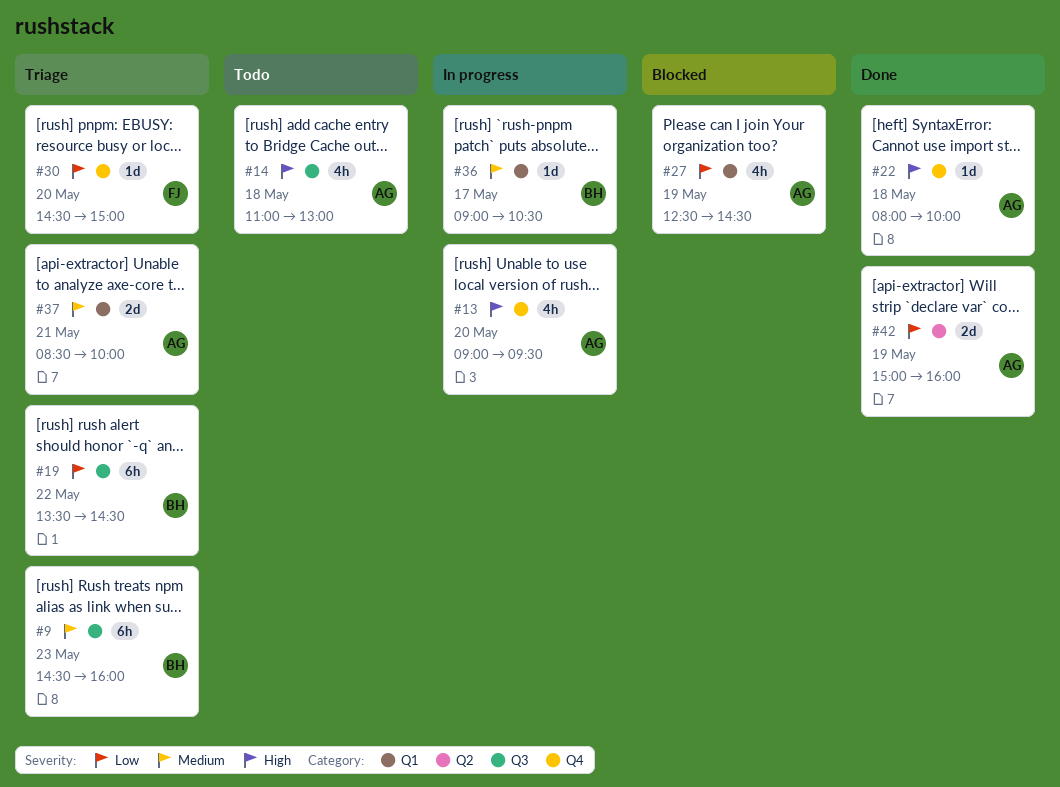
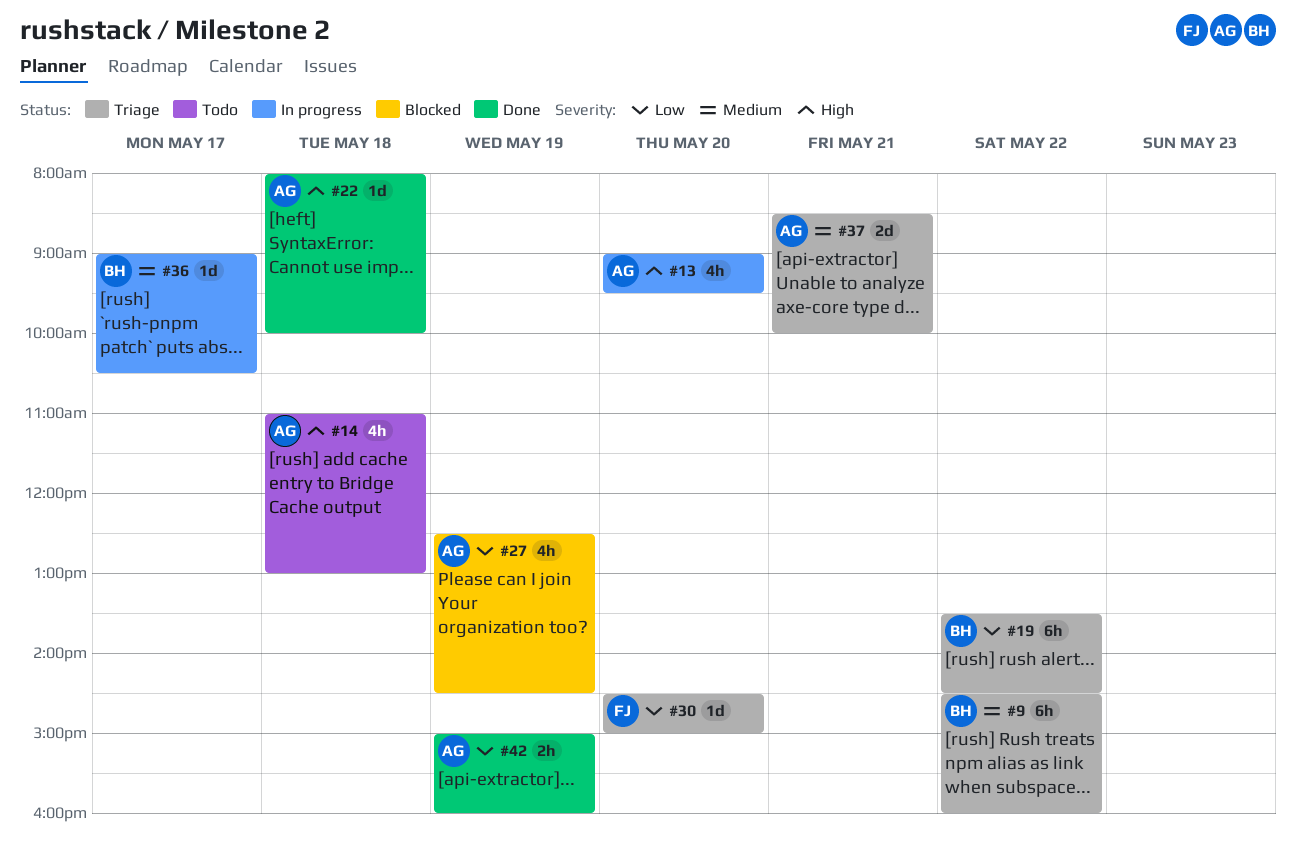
#9, day: May 23 -> May 22
#42, estimate: 2d -> 2h

